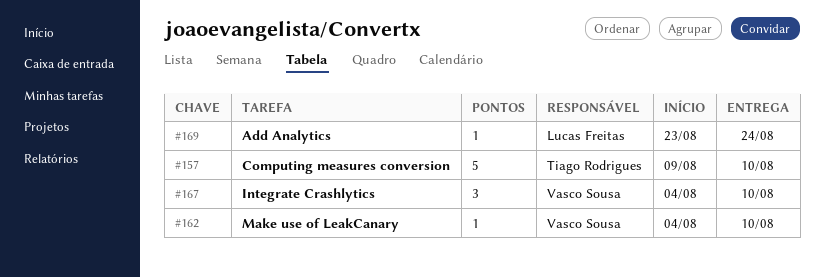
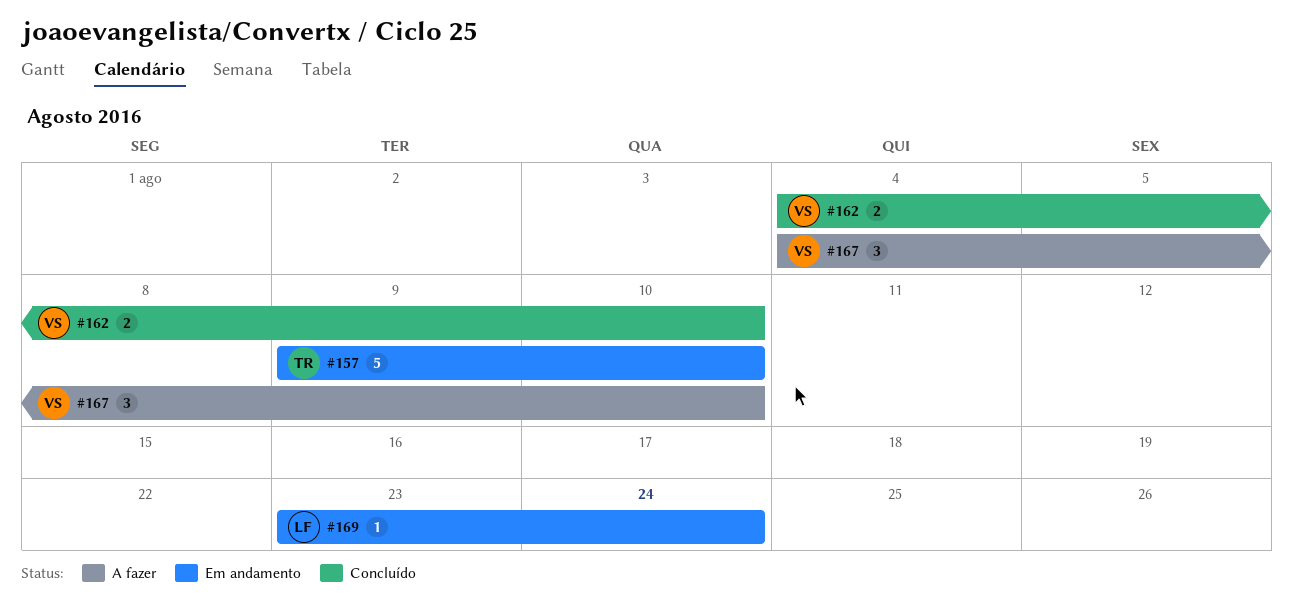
#162, estimate: 1 -> 2

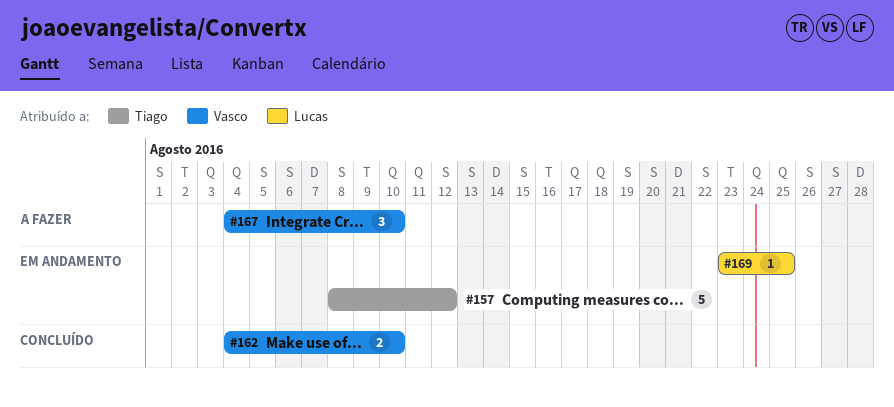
#157, start: Aug 9 -> Aug 8
#157, due: Aug 10 -> Aug 12
#169, due: Aug 24 -> Aug 25

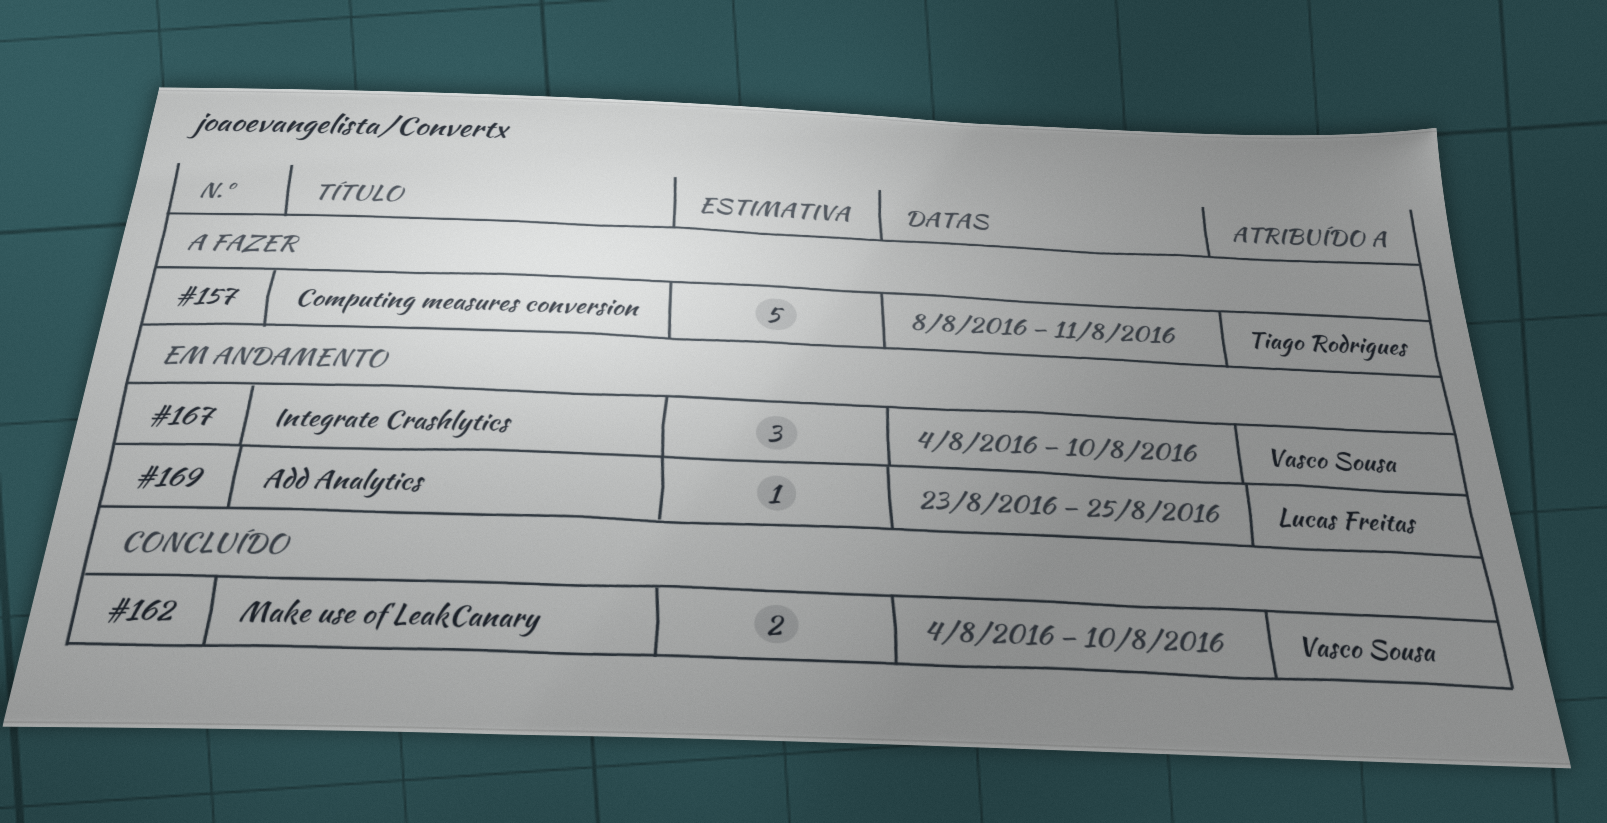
#157, status: Em andamento -> A fazer
#157, due: Aug 12 -> Aug 11
#167, status: A fazer -> Em andamento

